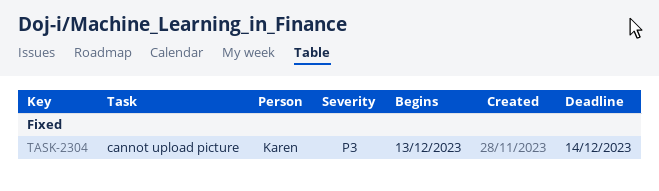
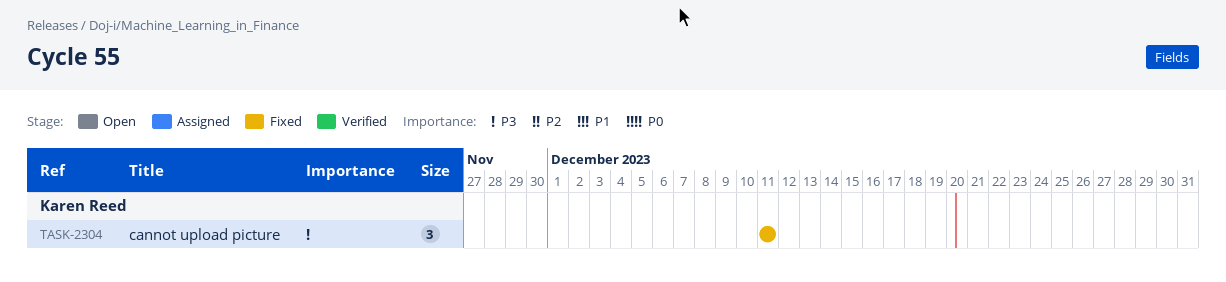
TASK-2304, start: Dec 13 -> Dec 11
TASK-2304, due: Dec 14 -> Dec 11

